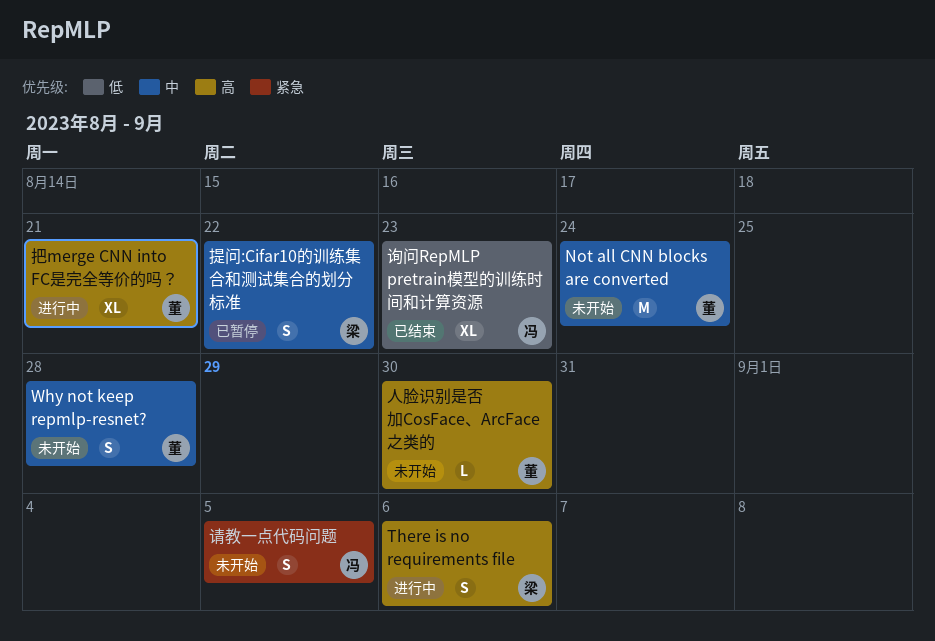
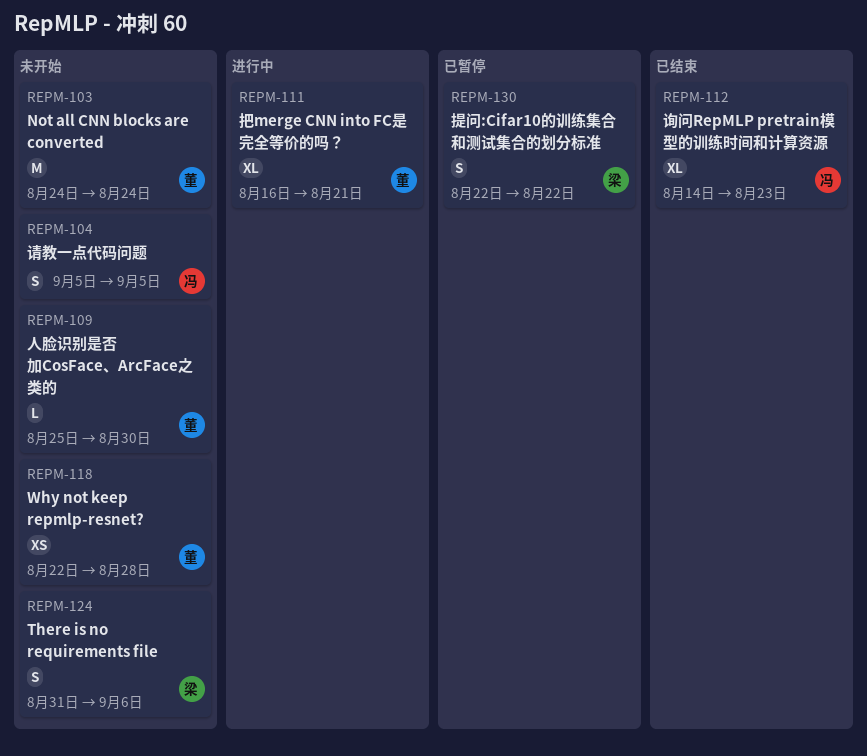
There is no requirements file, status: 进行中 -> 未开始
Why not keep repmlp-resnet?, estimate: S -> XS

